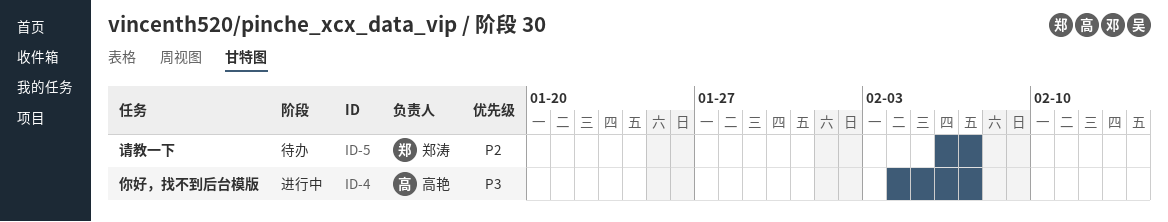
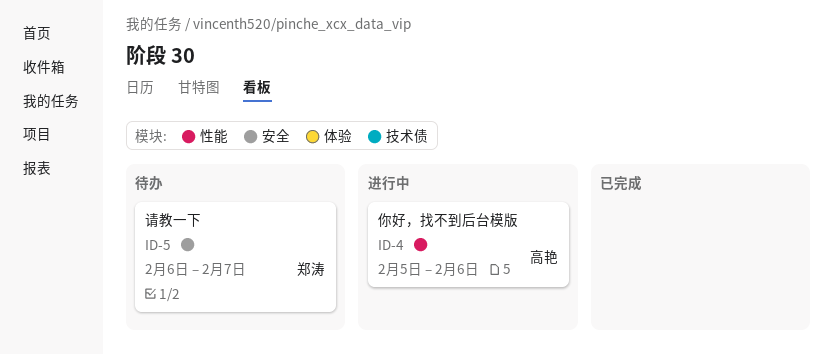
ID-4, start: Feb 4 -> Feb 5
ID-4, due: Feb 7 -> Feb 6

